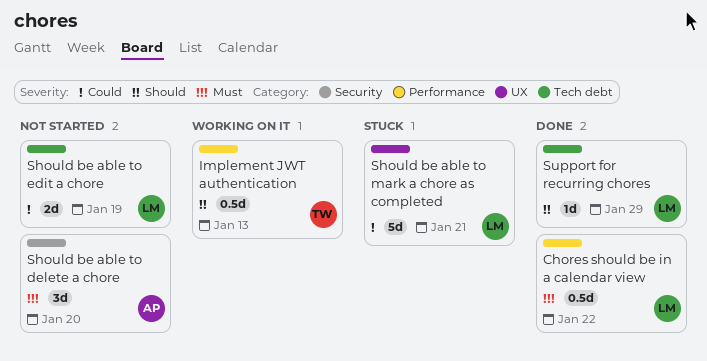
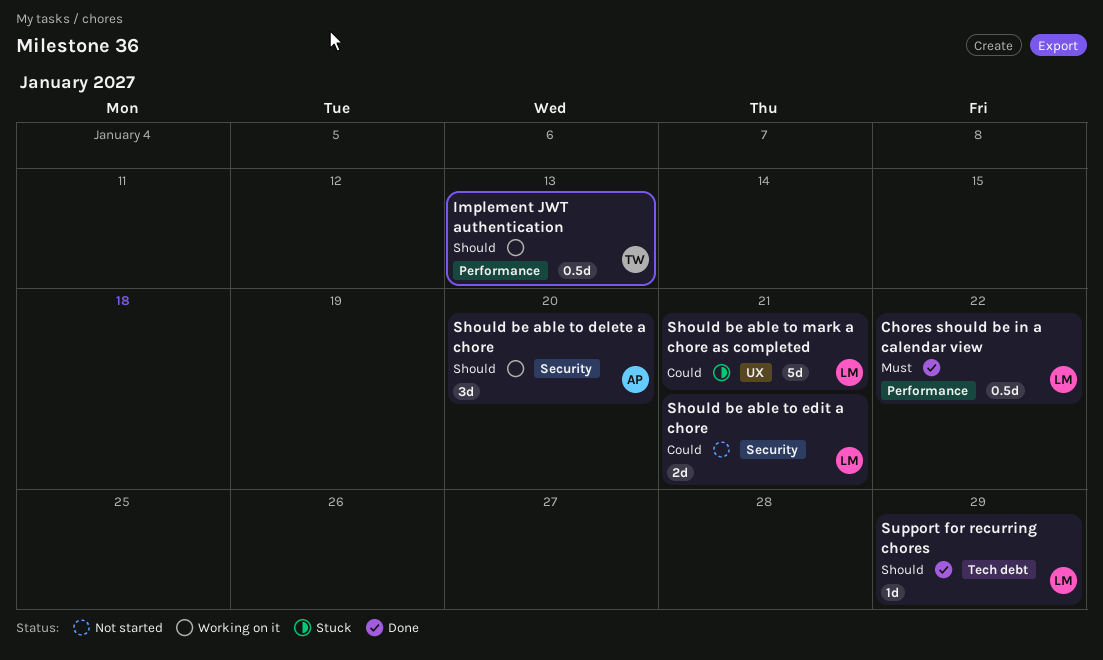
Should be able to delete a chore, status: Not started -> Working on it
Should be able to delete a chore, priority: Must -> Should
Should be able to edit a chore, label: Tech debt -> Security
Should be able to edit a chore, due: Jan 19 -> Jan 21

